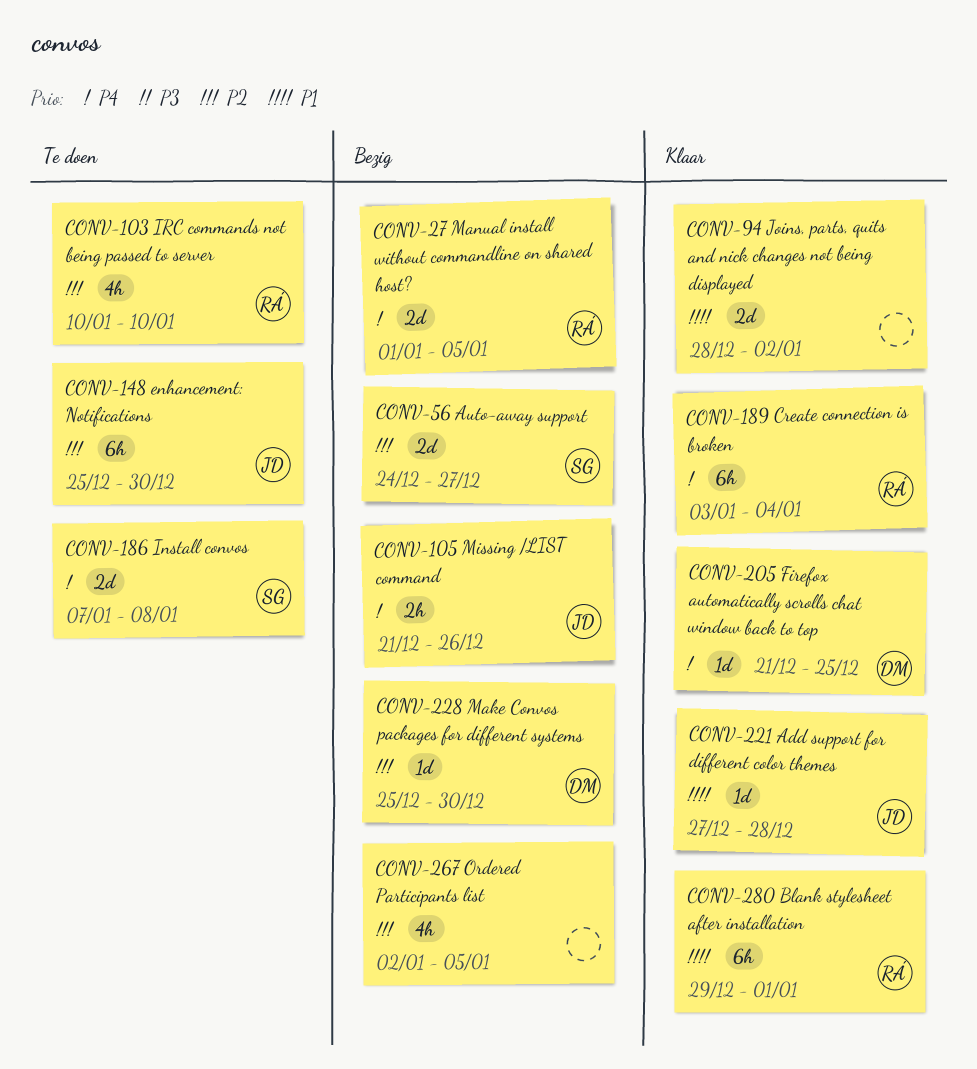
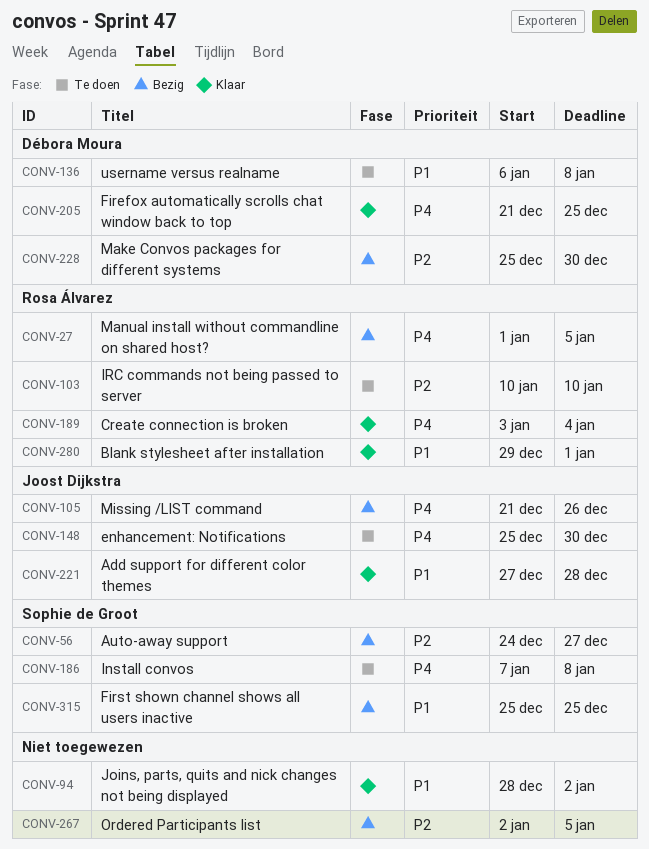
CONV-136: none -> present
CONV-148, priority: P2 -> P4
CONV-315: none -> present

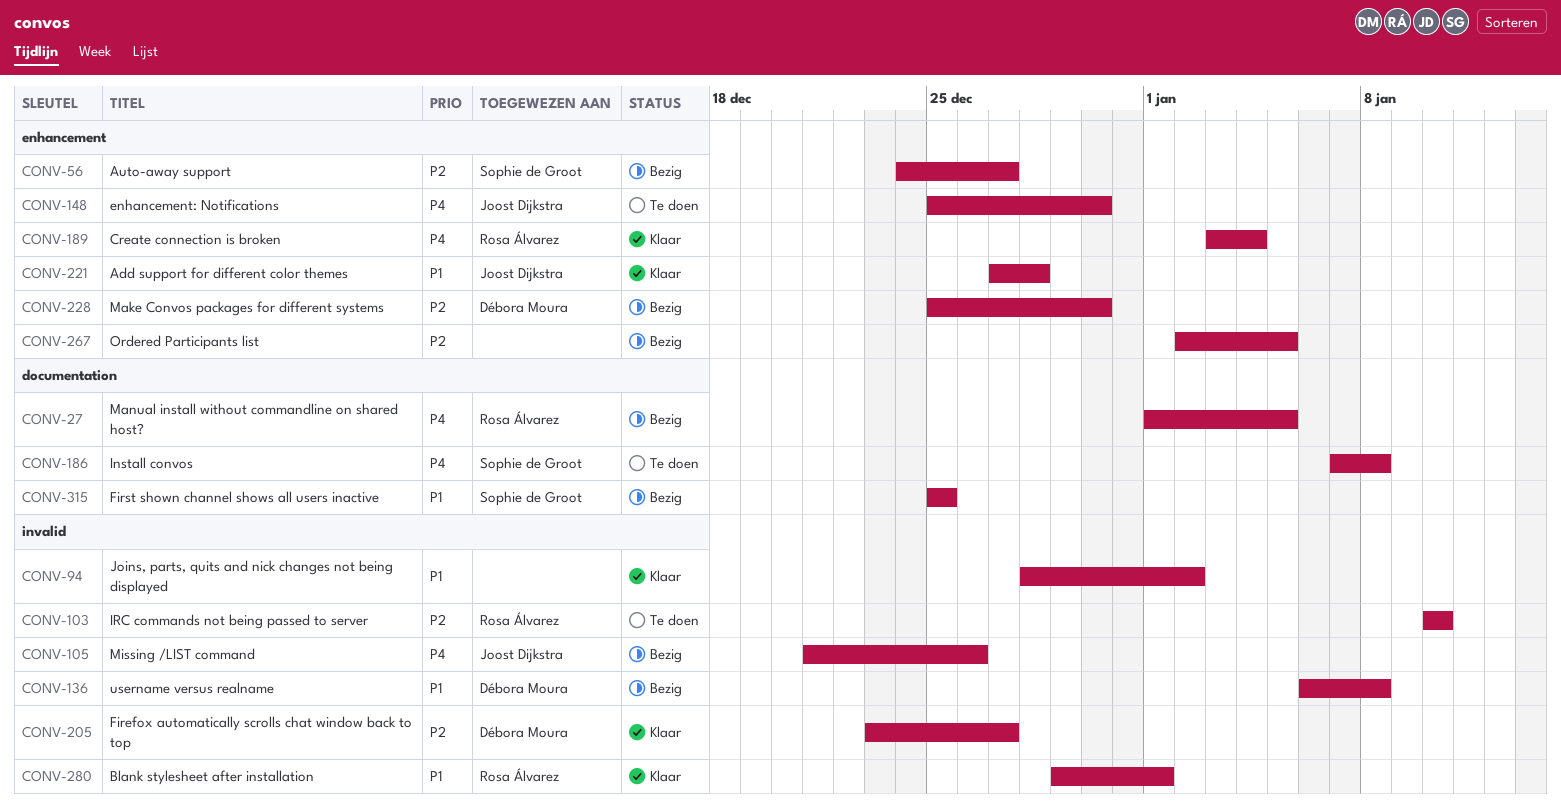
CONV-136, status: Te doen -> Bezig
CONV-205, priority: P4 -> P2
CONV-205, start: Dec 21 -> Dec 23
CONV-205, due: Dec 25 -> Dec 27

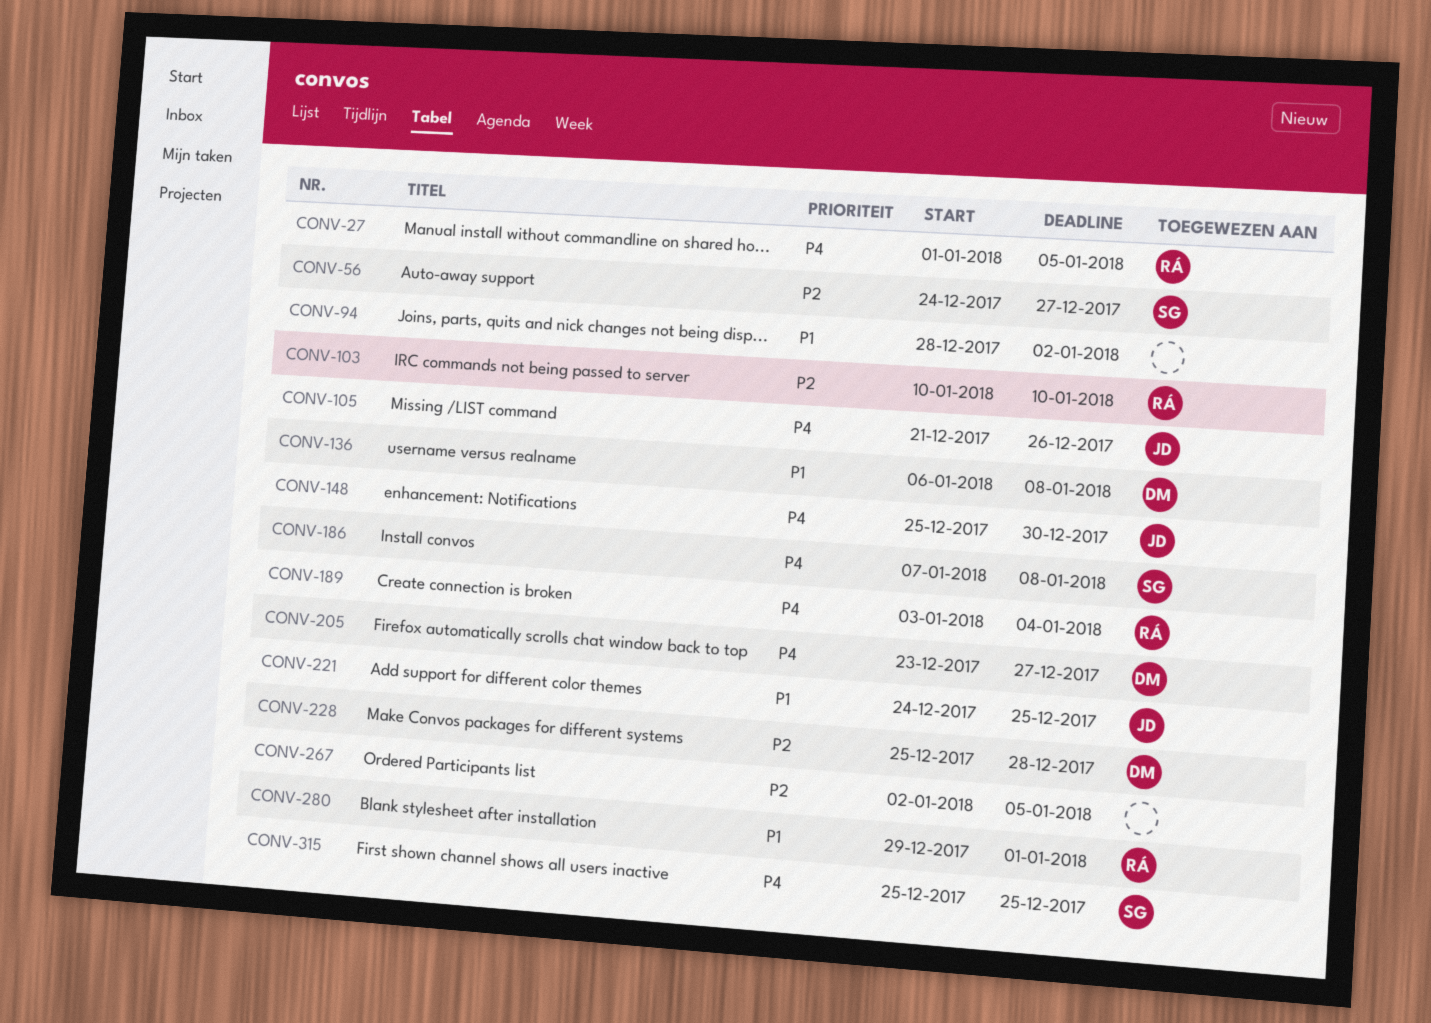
CONV-205, priority: P2 -> P4
CONV-221, start: Dec 27 -> Dec 24
CONV-221, due: Dec 28 -> Dec 25
CONV-228, due: Dec 30 -> Dec 28
CONV-315, priority: P1 -> P4

